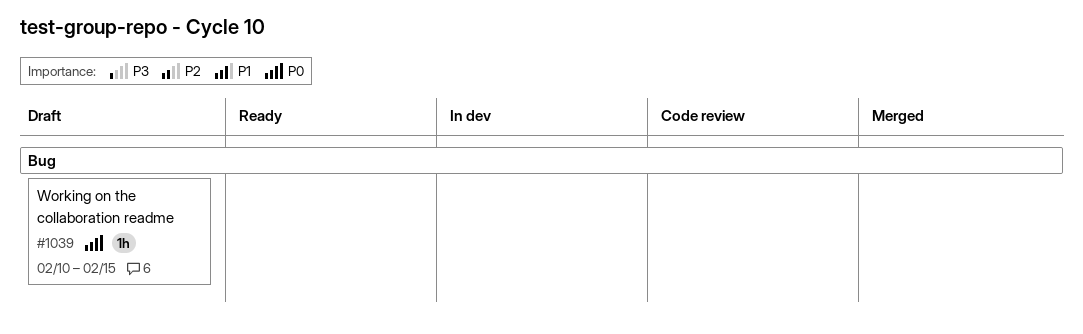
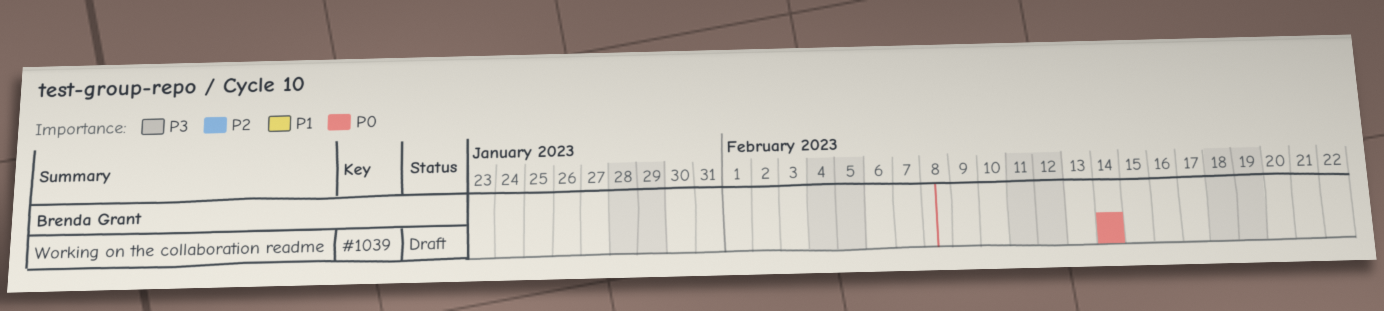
#1039, start: Feb 10 -> Feb 14
#1039, due: Feb 15 -> Feb 14

